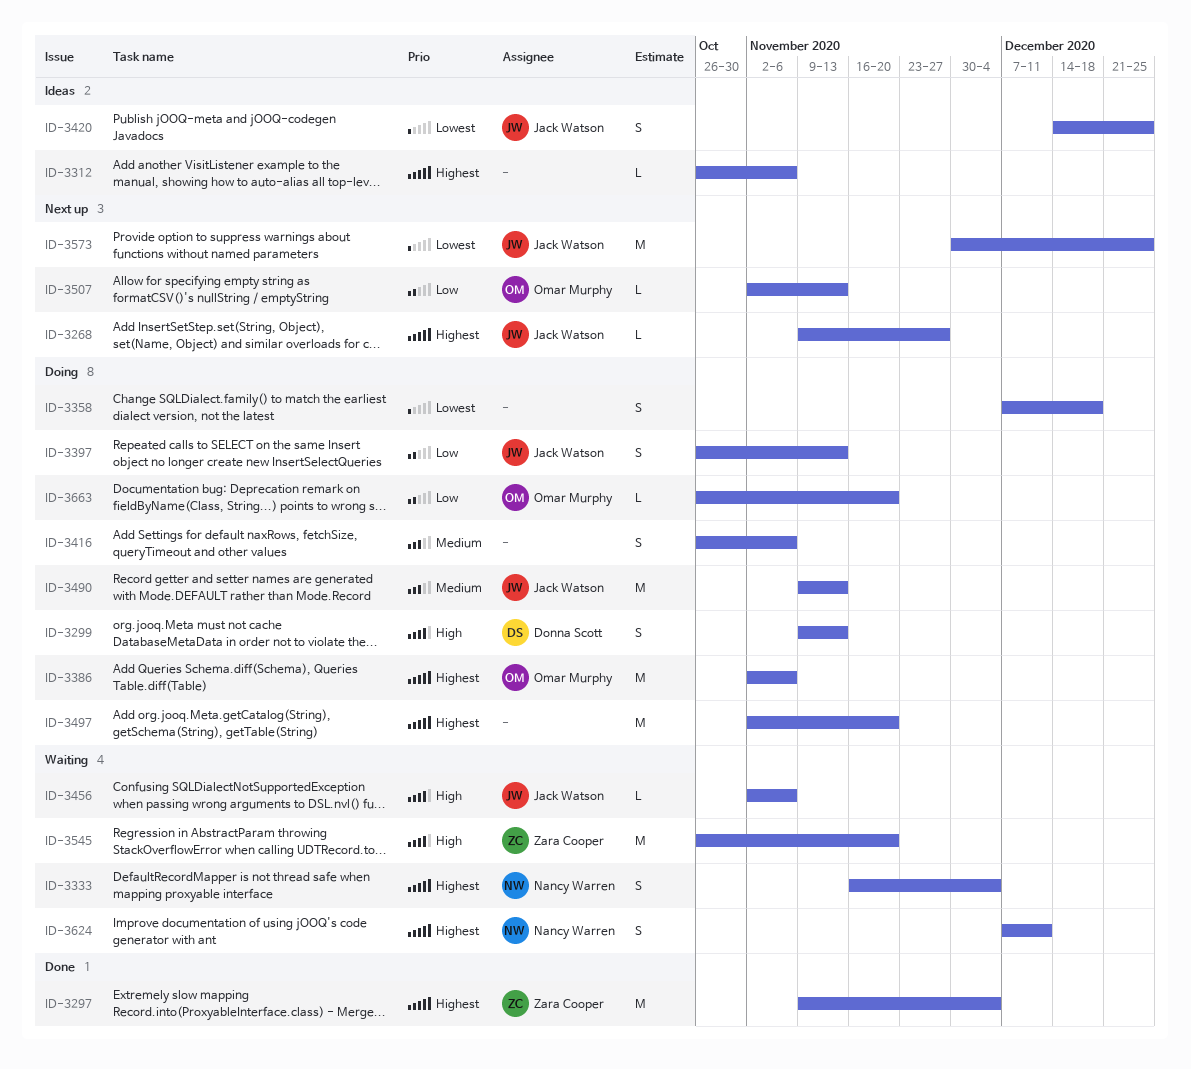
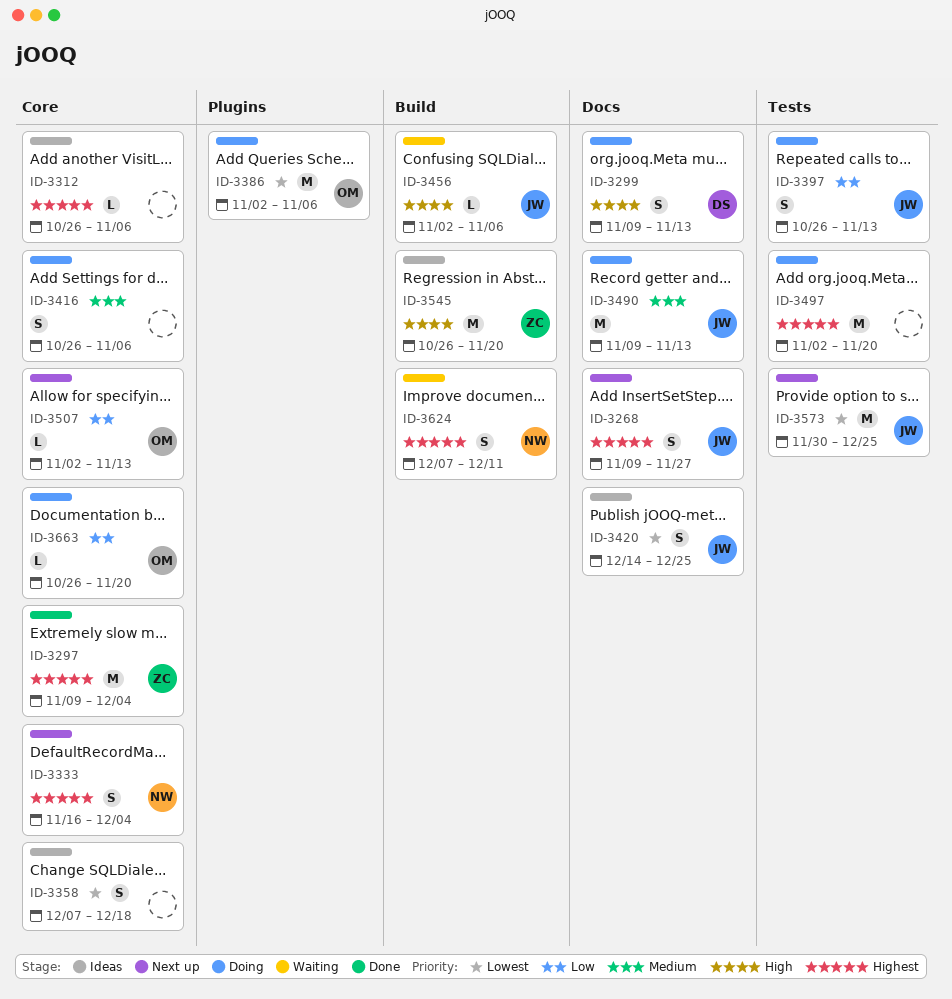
ID-3268, estimate: L -> S
ID-3333, status: Waiting -> Next up
ID-3358, status: Doing -> Ideas
ID-3386, priority: Highest -> Lowest
ID-3545, status: Waiting -> Ideas

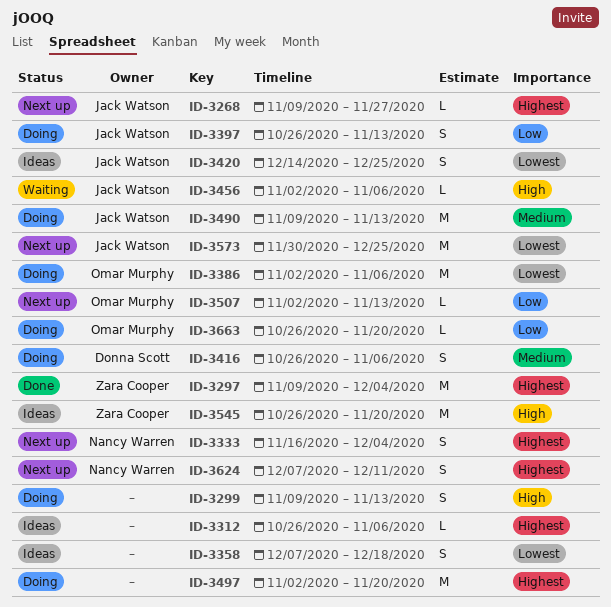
ID-3268, estimate: S -> L
ID-3299, owner: Donna Scott -> none
ID-3416, owner: none -> Donna Scott
ID-3624, status: Waiting -> Next up

